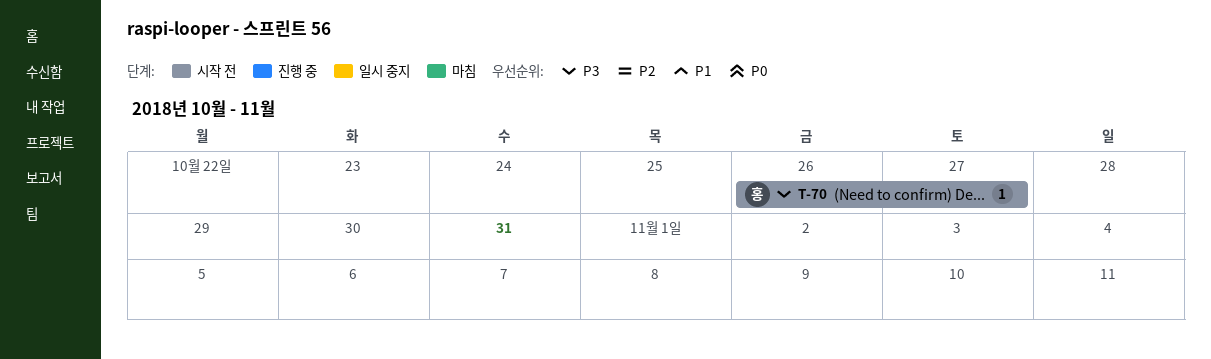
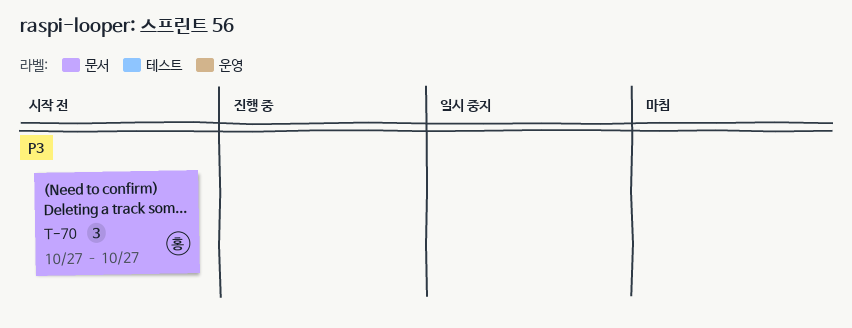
T-70, estimate: 1 -> 3
T-70, start: Oct 26 -> Oct 27

